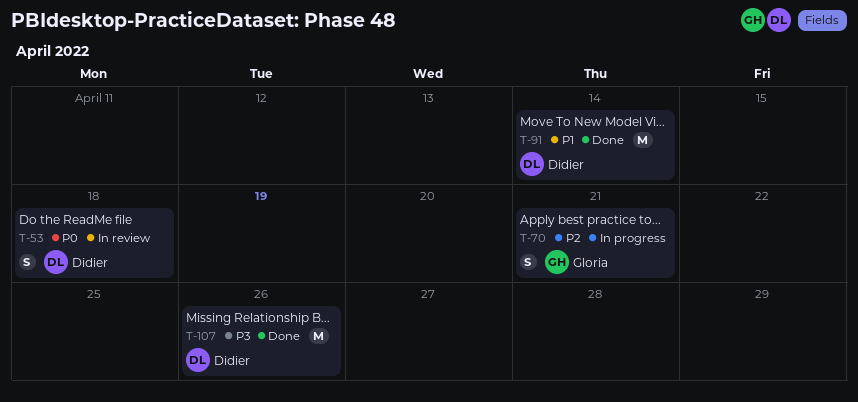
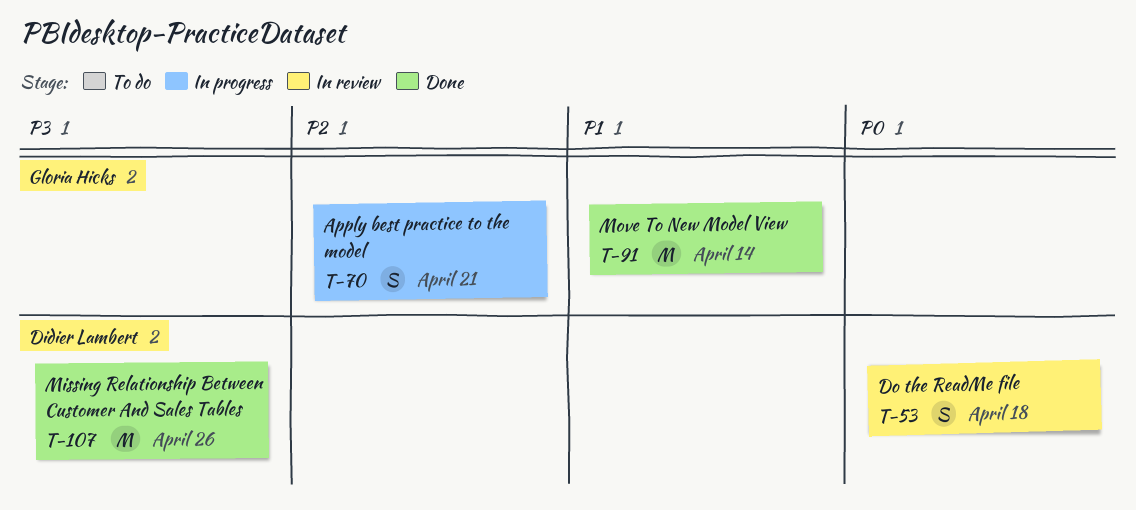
T-91, owner: Didier Lambert -> Gloria Hicks

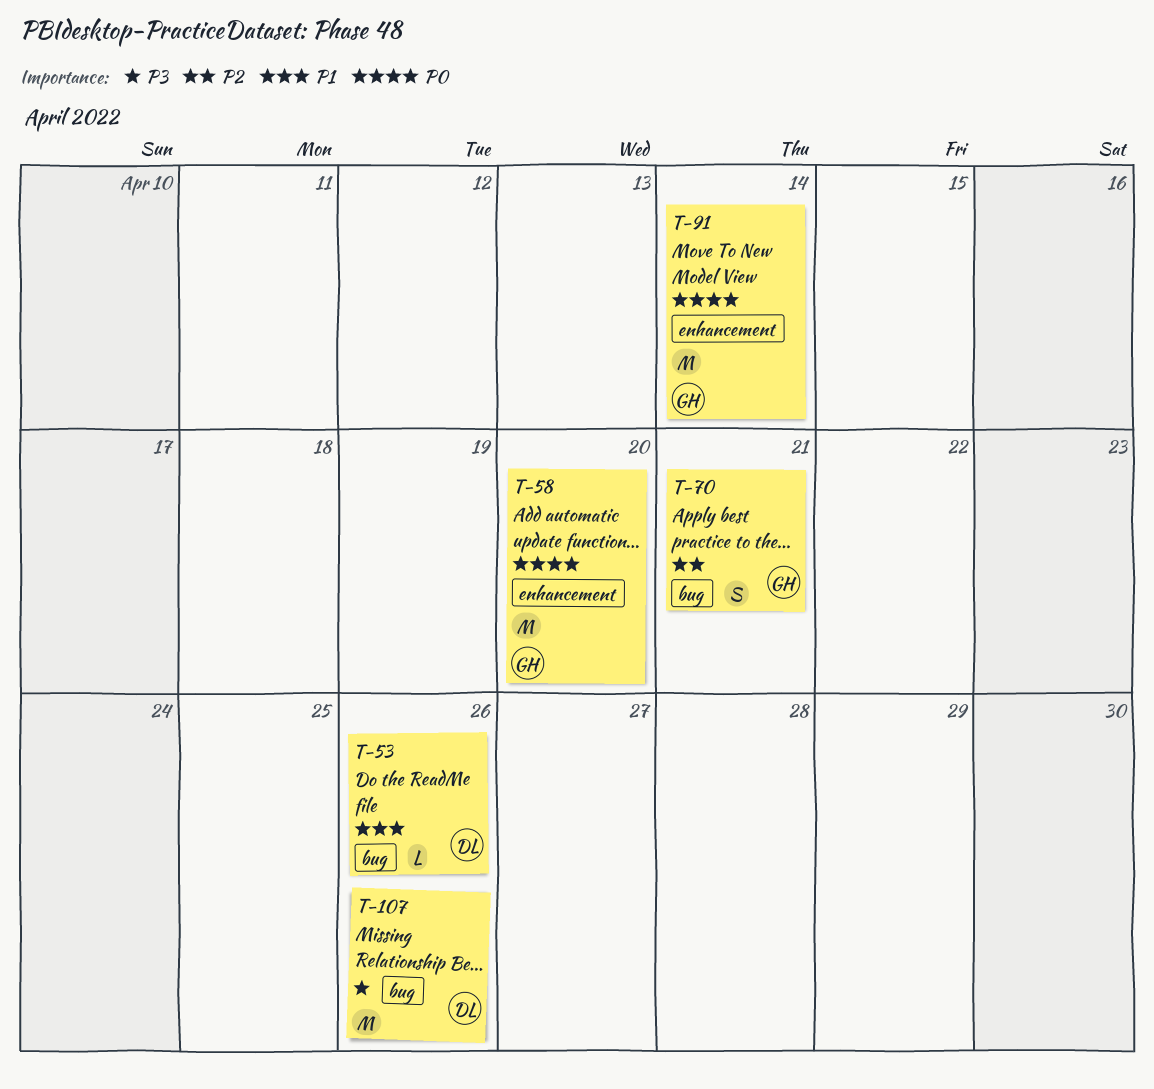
T-53, priority: P0 -> P1
T-53, estimate: S -> L
T-53, due: Apr 18 -> Apr 26
T-58: none -> present
T-91, priority: P1 -> P0

